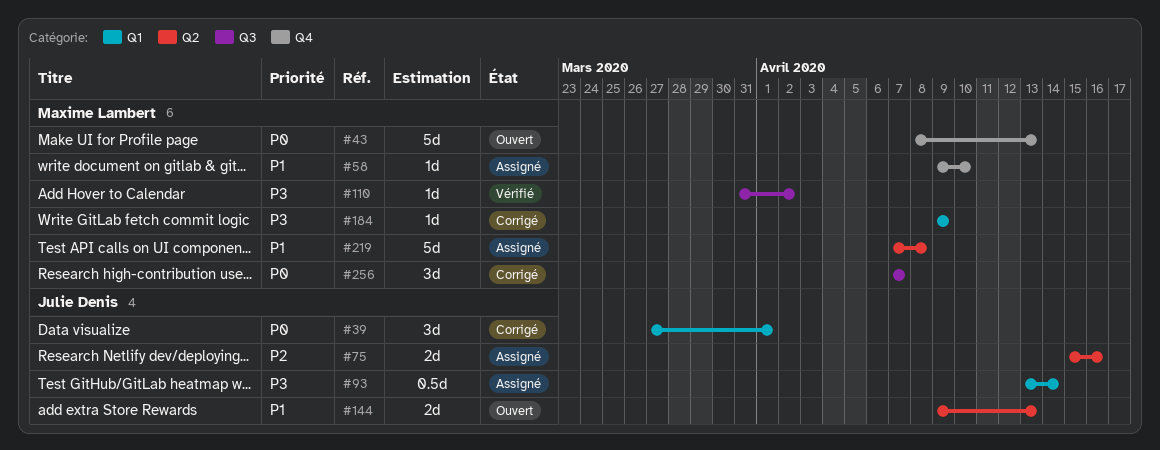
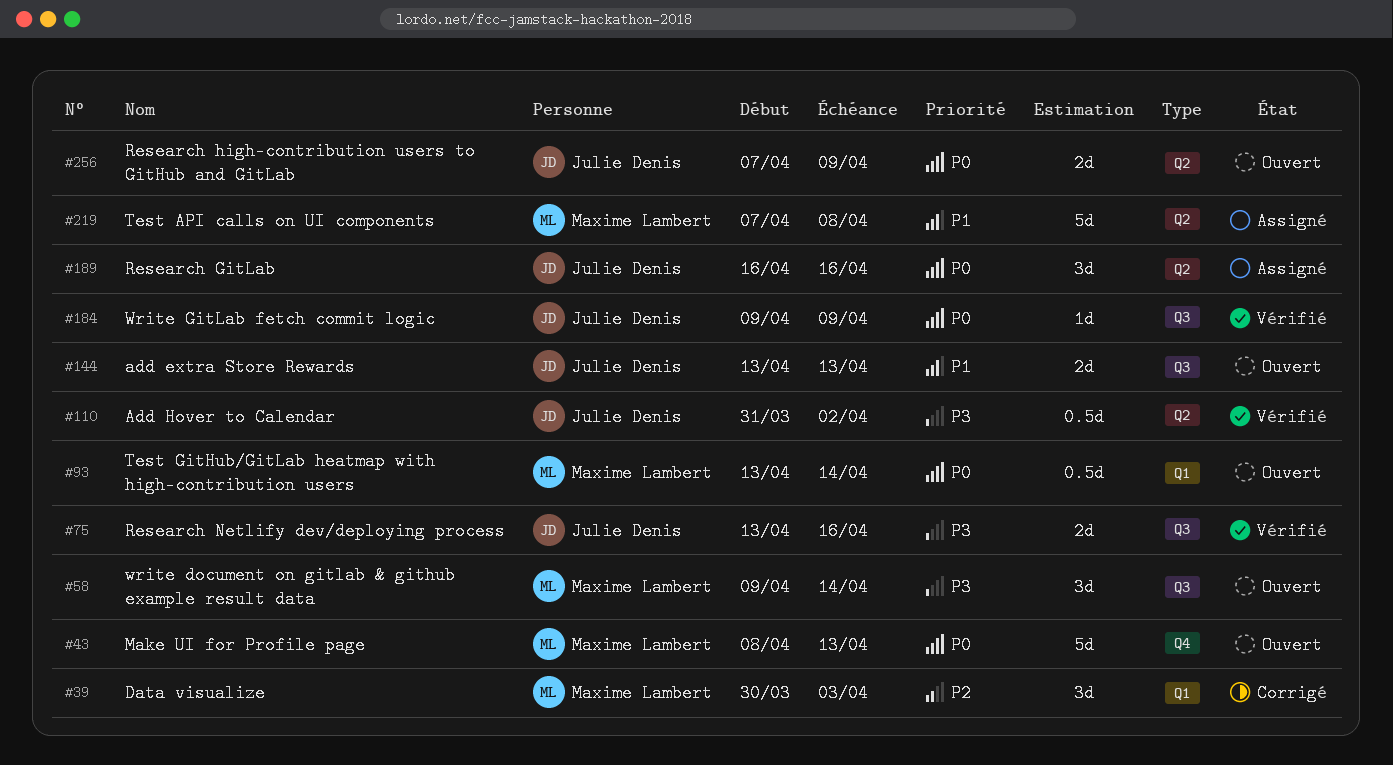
#39, owner: Julie Denis -> Maxime Lambert
#39, priority: P0 -> P2
#39, start: Mar 27 -> Mar 30
#39, due: Apr 1 -> Apr 3
#58, status: Assigné -> Ouvert
#58, priority: P1 -> P3
#58, label: Q4 -> Q3
#58, estimate: 1d -> 3d
#58, due: Apr 10 -> Apr 14
#75, status: Assigné -> Vérifié
#75, priority: P2 -> P3
#75, label: Q2 -> Q3
#75, start: Apr 15 -> Apr 13
#93, status: Assigné -> Ouvert
#93, owner: Julie Denis -> Maxime Lambert
#93, priority: P3 -> P0
#110, owner: Maxime Lambert -> Julie Denis
#110, label: Q3 -> Q2
#110, estimate: 1d -> 0.5d
#144, label: Q2 -> Q3
#144, start: Apr 9 -> Apr 13
#184, status: Corrigé -> Vérifié
#184, owner: Maxime Lambert -> Julie Denis
#184, priority: P3 -> P0
#184, label: Q1 -> Q3
#189: none -> present
#256, status: Corrigé -> Ouvert
#256, owner: Maxime Lambert -> Julie Denis
#256, label: Q3 -> Q2
#256, estimate: 3d -> 2d
#256, due: Apr 7 -> Apr 9

